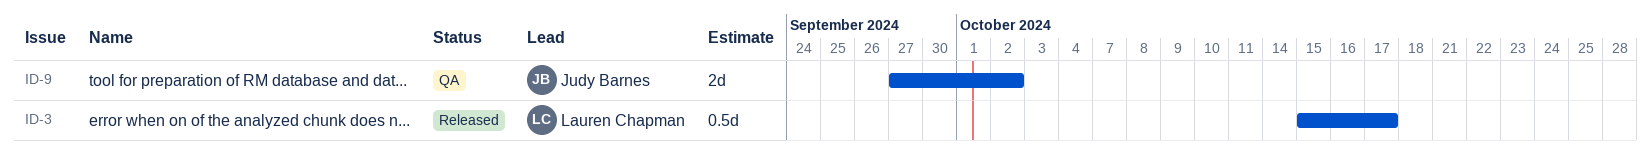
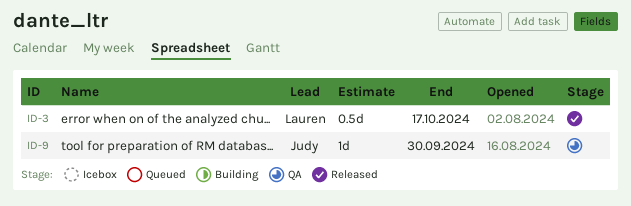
ID-9, estimate: 2d -> 1d
ID-9, due: Oct 2 -> Sep 30

